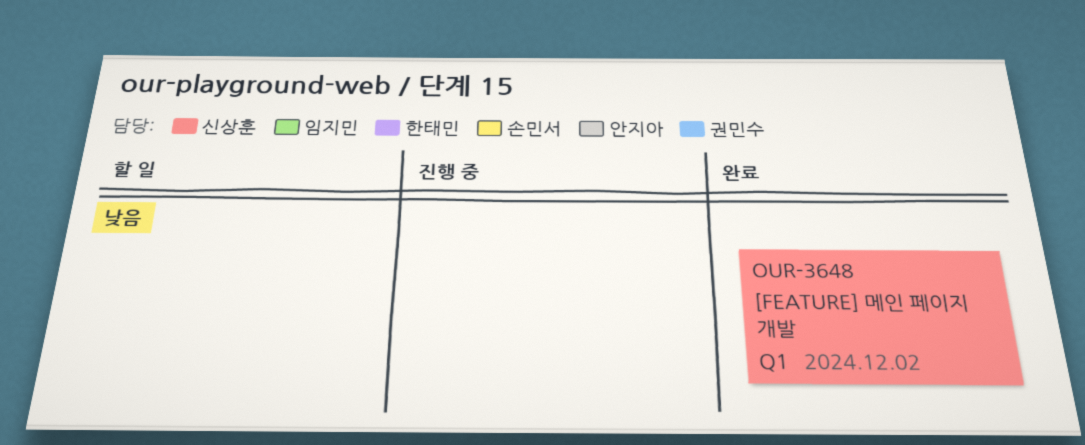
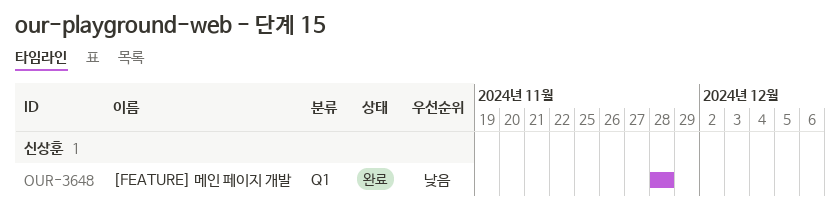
OUR-3648, due: Dec 2 -> Nov 28

